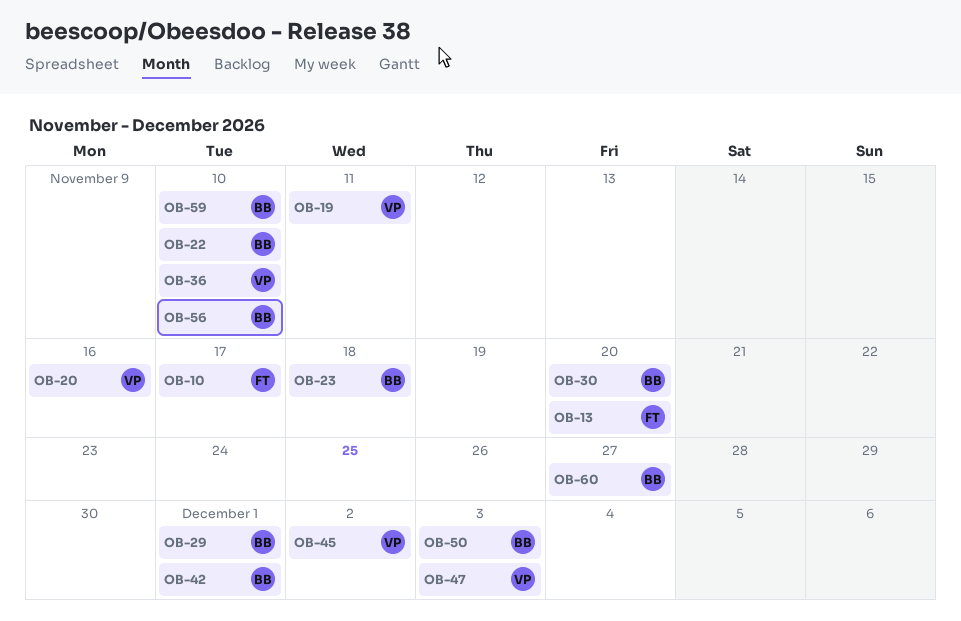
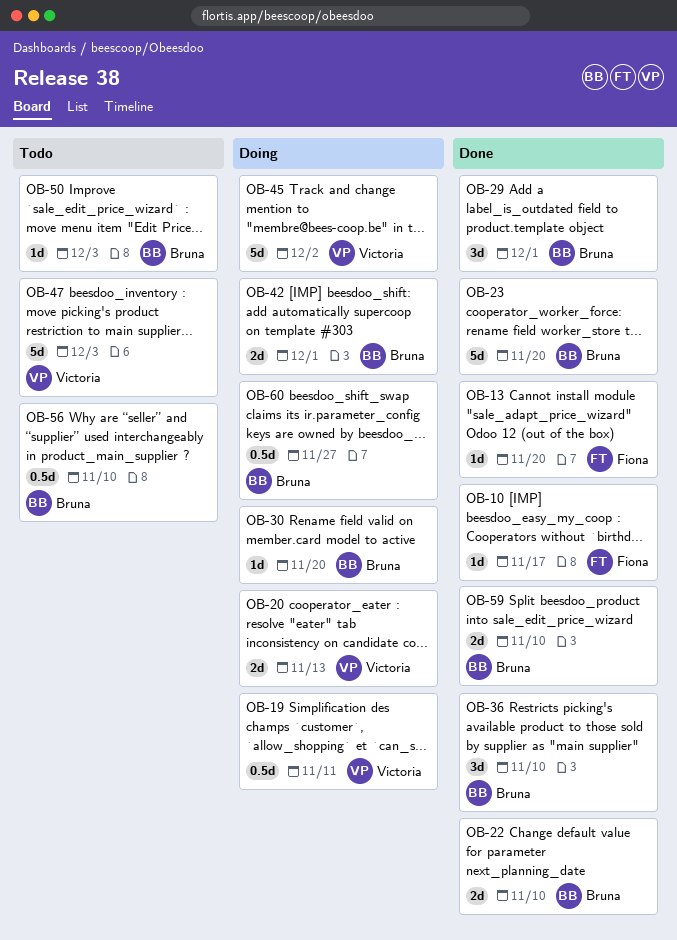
OB-20, due: Nov 16 -> Nov 13
OB-23, due: Nov 18 -> Nov 20
OB-36, owner: Victoria -> Bruna

